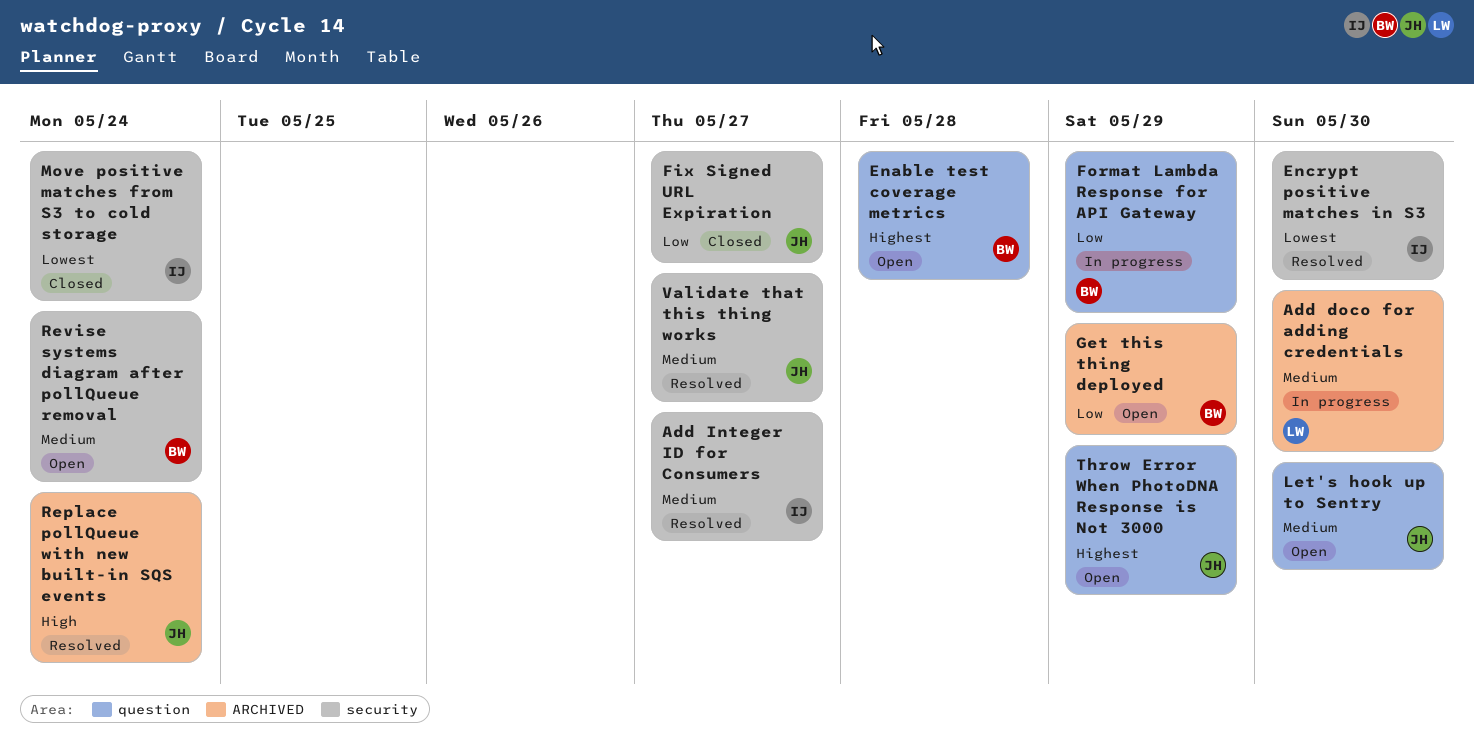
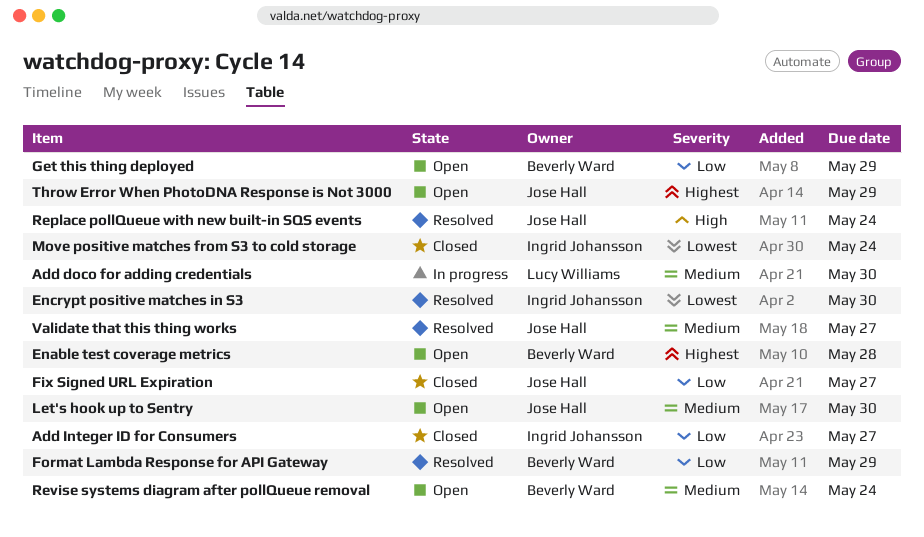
Add Integer ID for Consumers, status: Resolved -> Closed
Add Integer ID for Consumers, priority: Medium -> Low
Format Lambda Response for API Gateway, status: In progress -> Resolved

